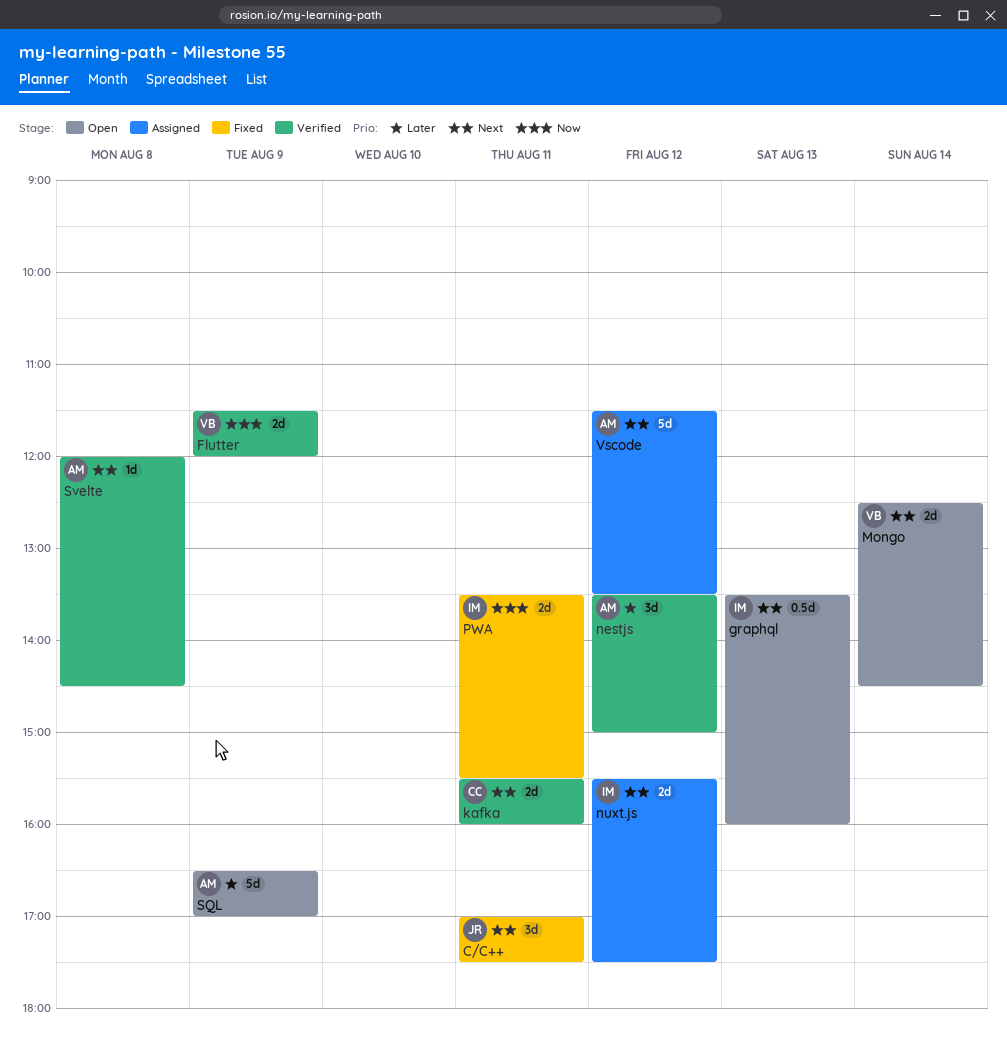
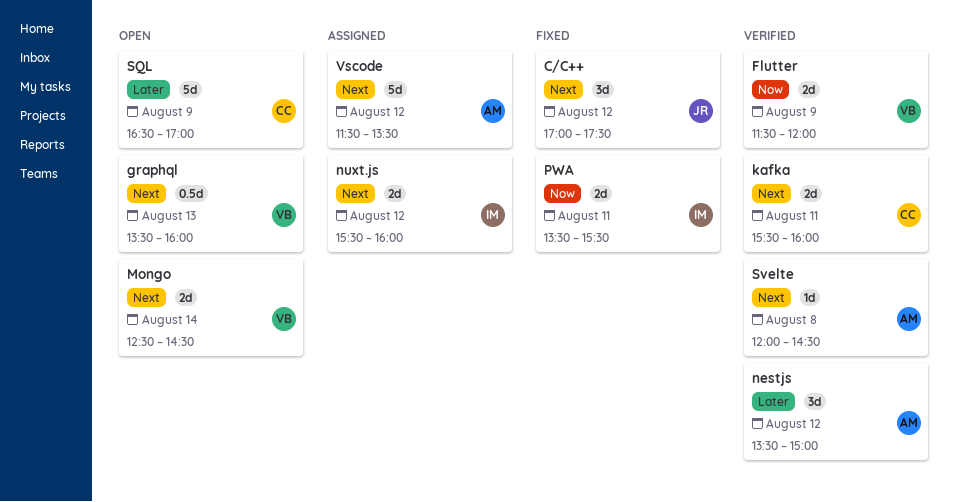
C/C++, day: Aug 11 -> Aug 12
graphql, owner: IM -> VB
nuxt.js, ends: 17:30 -> 16:00
SQL, owner: AM -> CC

